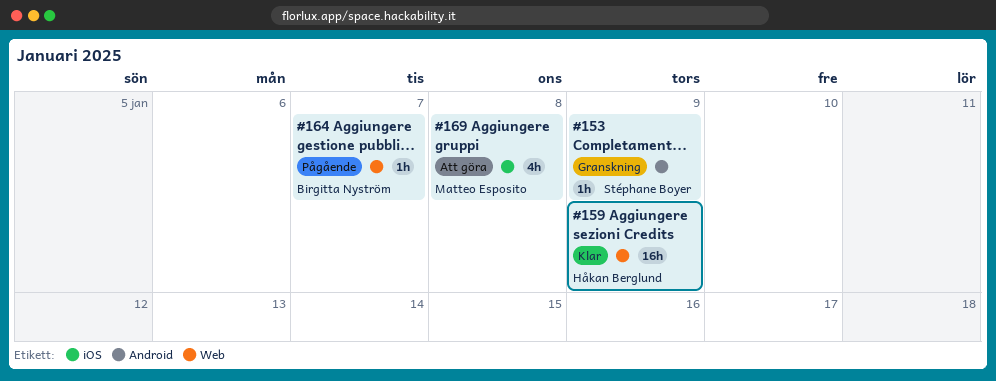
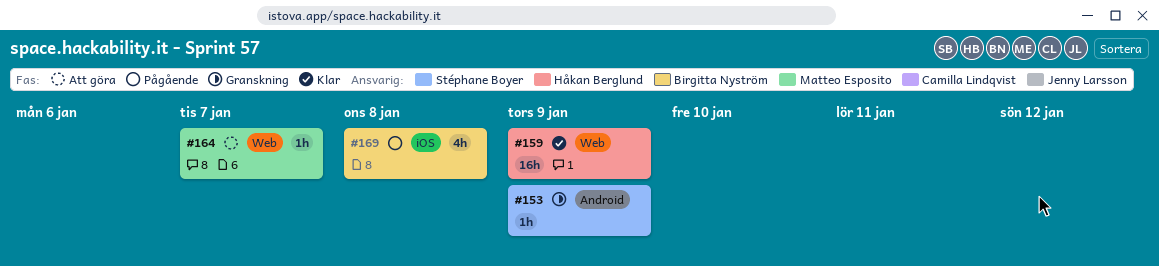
#164, status: Pågående -> Att göra
#164, owner: Birgitta Nyström -> Matteo Esposito
#169, status: Att göra -> Pågående
#169, owner: Matteo Esposito -> Birgitta Nyström

